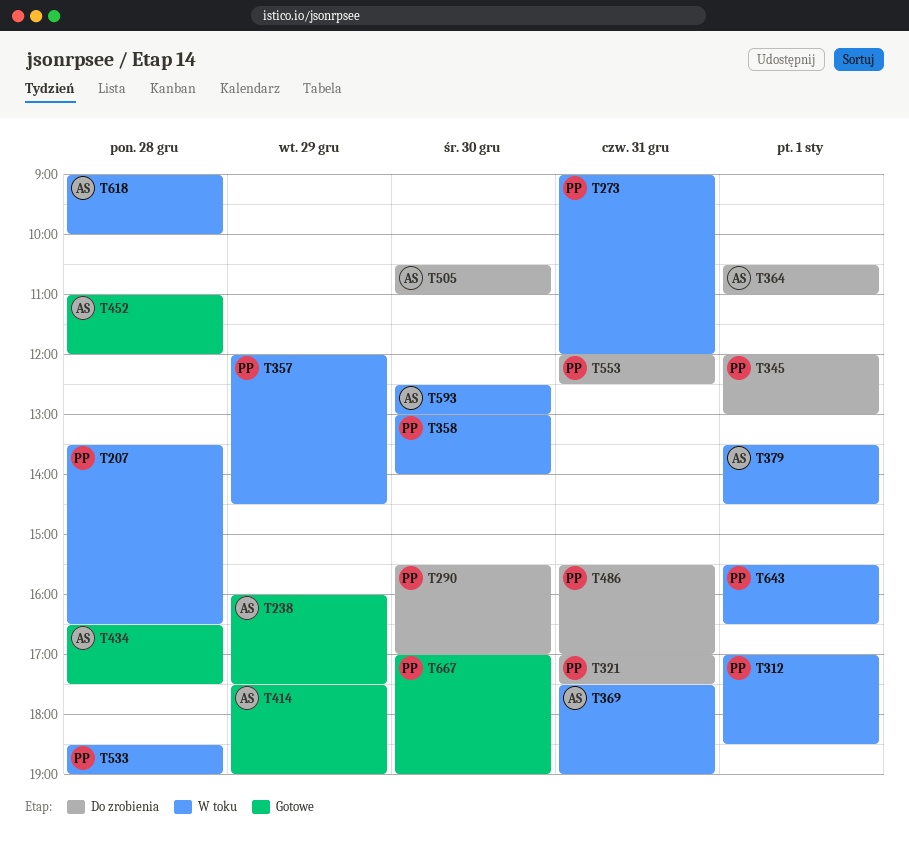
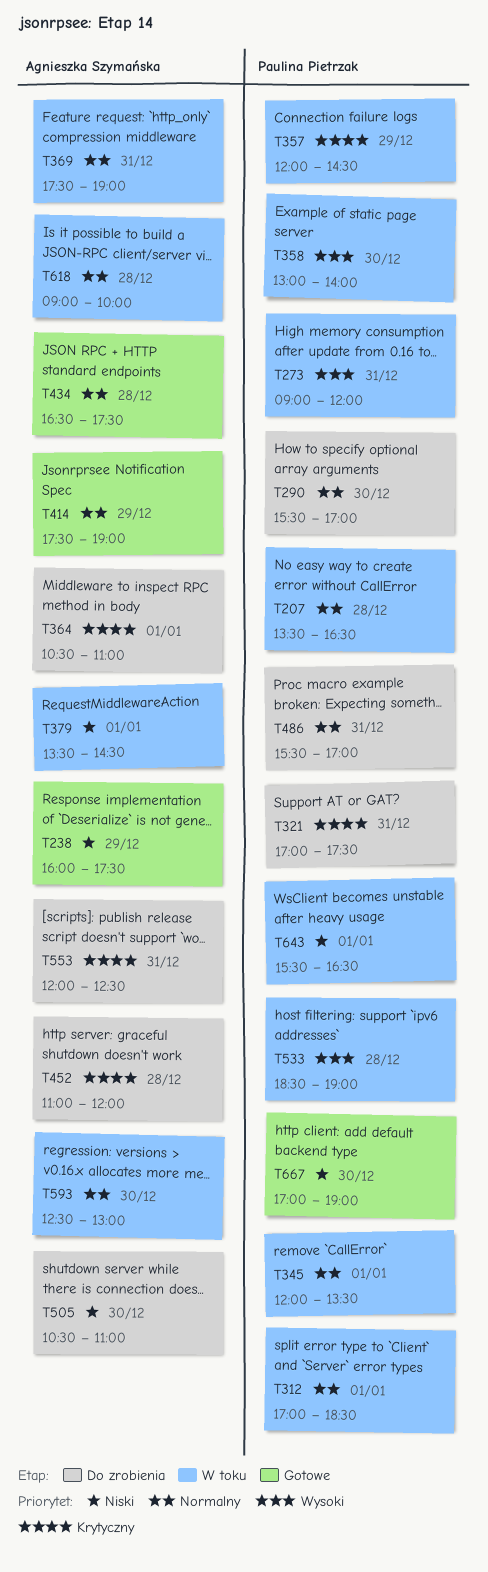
T345, status: Do zrobienia -> W toku
T345, ends: 13:00 -> 13:30
T452, status: Gotowe -> Do zrobienia
T553, owner: Paulina Pietrzak -> Agnieszka Szymańska

